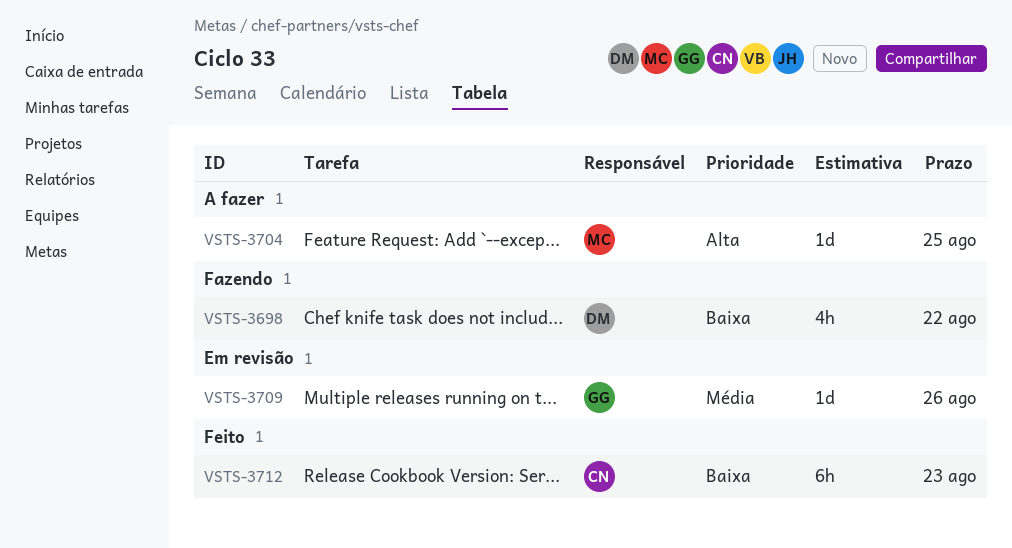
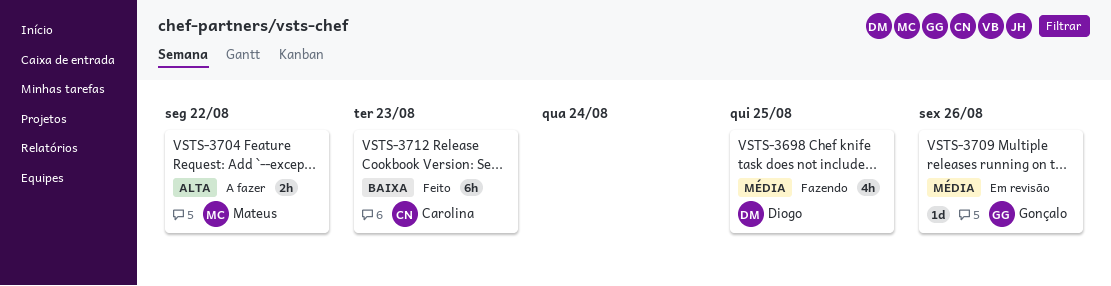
VSTS-3698, priority: Baixa -> Média
VSTS-3698, due: Aug 22 -> Aug 25
VSTS-3704, estimate: 1d -> 2h
VSTS-3704, due: Aug 25 -> Aug 22

